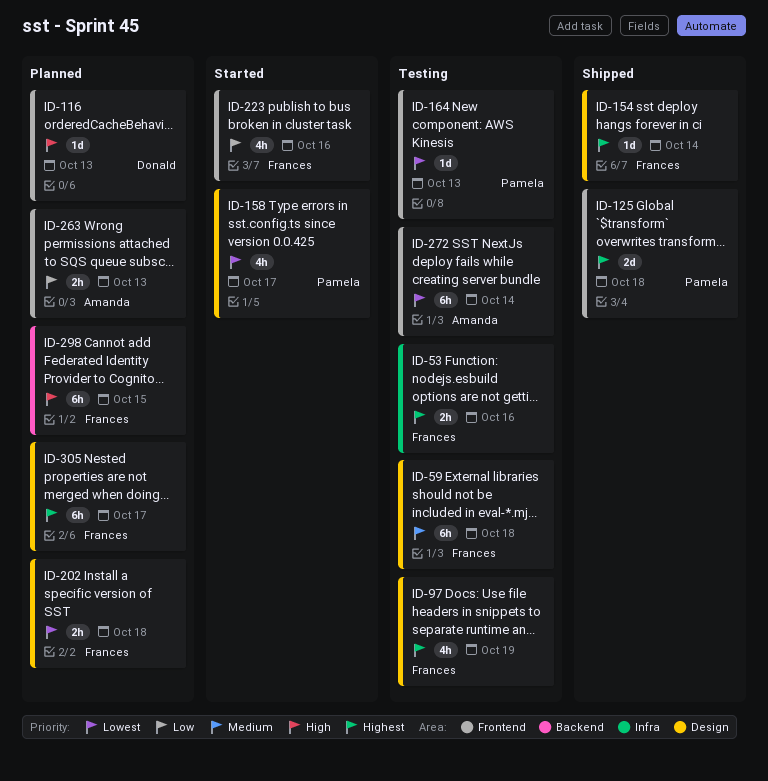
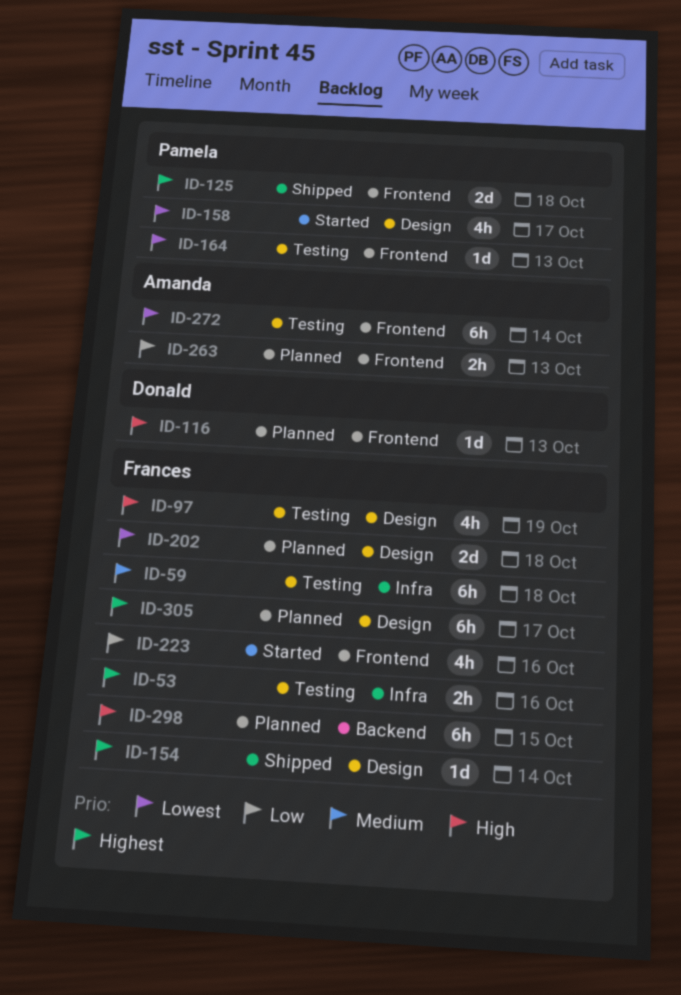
ID-59, label: Design -> Infra
ID-97, priority: Highest -> High
ID-202, estimate: 2h -> 2d

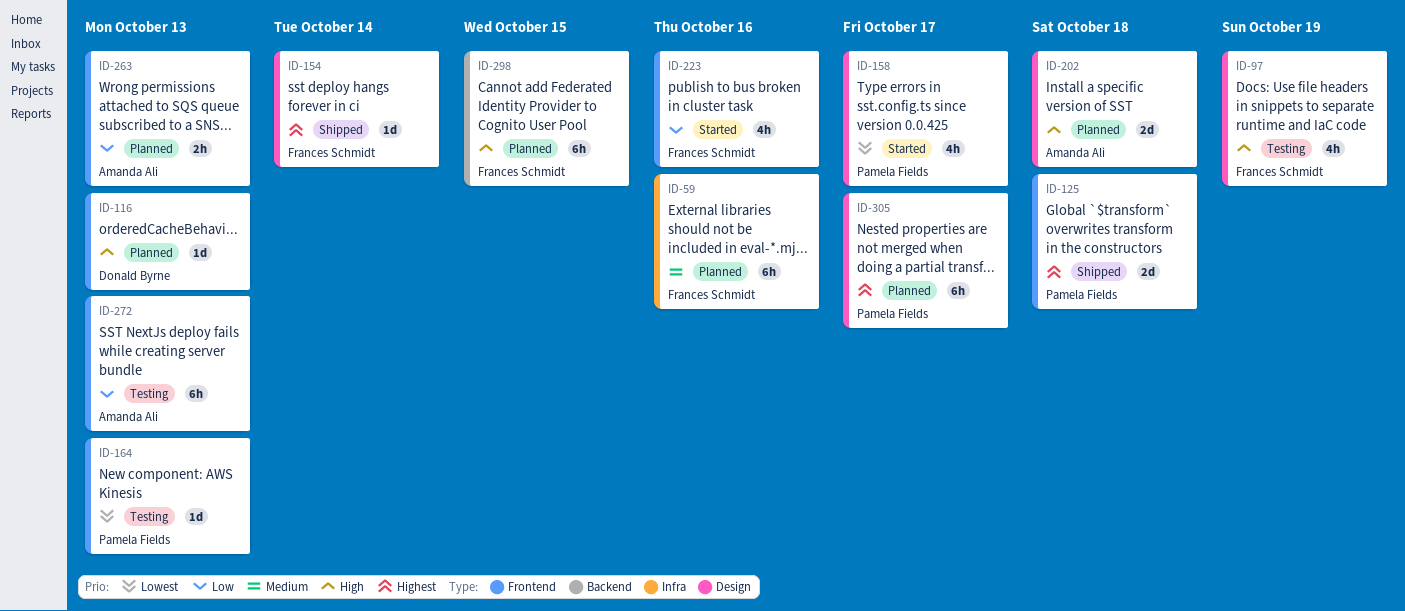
ID-53: present -> none
ID-59, status: Testing -> Planned
ID-59, due: Oct 18 -> Oct 16
ID-202, owner: Frances Schmidt -> Amanda Ali
ID-202, priority: Lowest -> High
ID-272, priority: Lowest -> Low
ID-272, due: Oct 14 -> Oct 13
ID-305, owner: Frances Schmidt -> Pamela Fields

